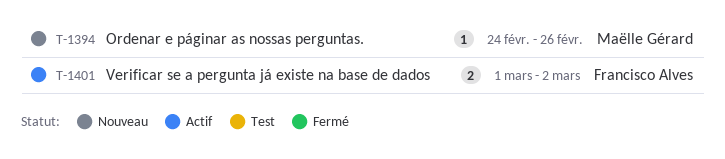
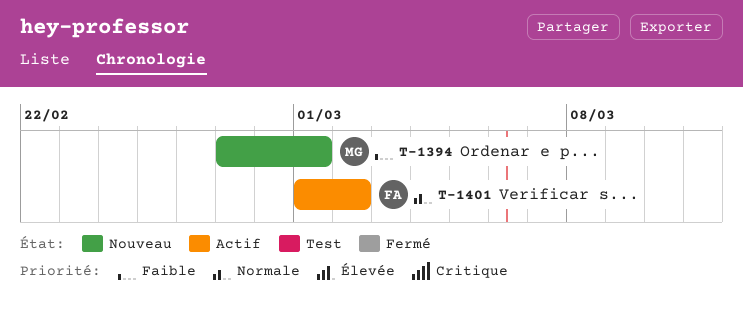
T-1394, start: Feb 24 -> Feb 27
T-1394, due: Feb 26 -> Mar 1

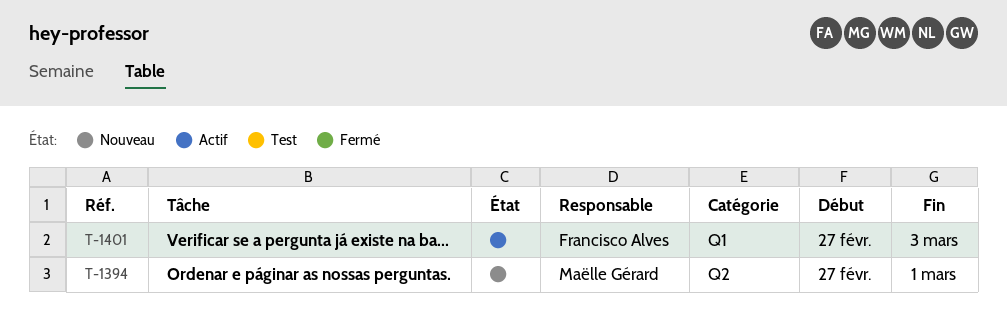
T-1401, start: Mar 1 -> Feb 27
T-1401, due: Mar 2 -> Mar 3

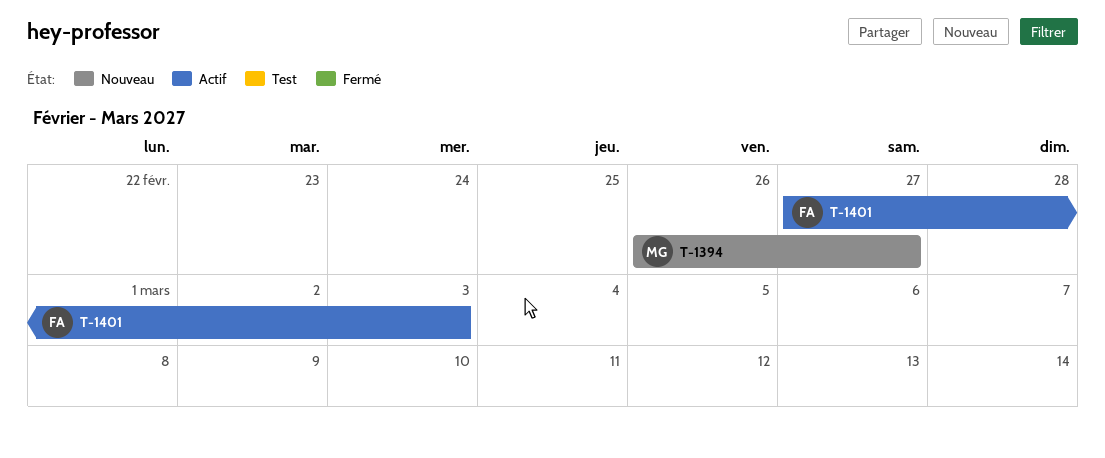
T-1394, start: Feb 27 -> Feb 26
T-1394, due: Mar 1 -> Feb 27

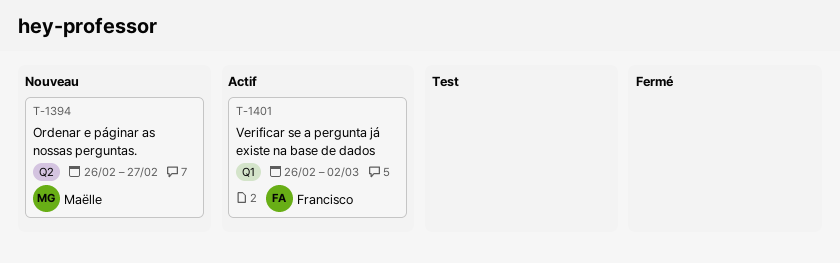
T-1401, start: Feb 27 -> Feb 26
T-1401, due: Mar 3 -> Mar 2

